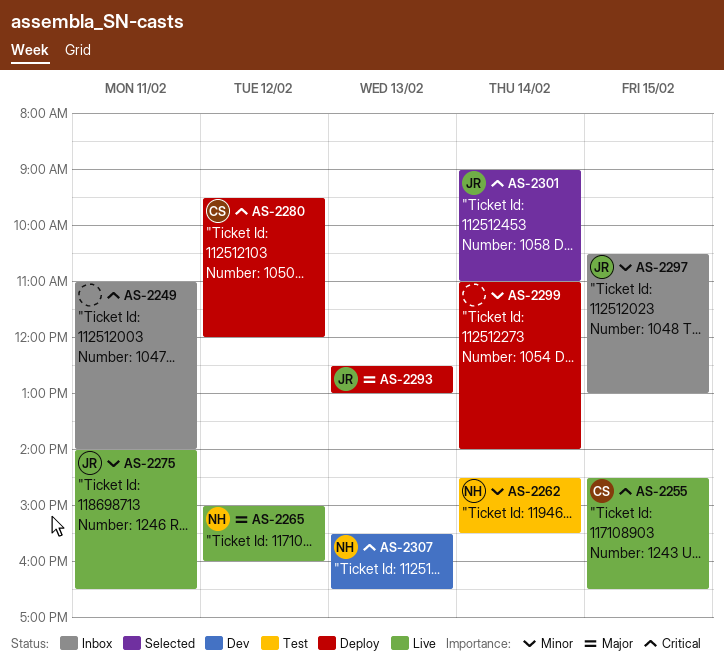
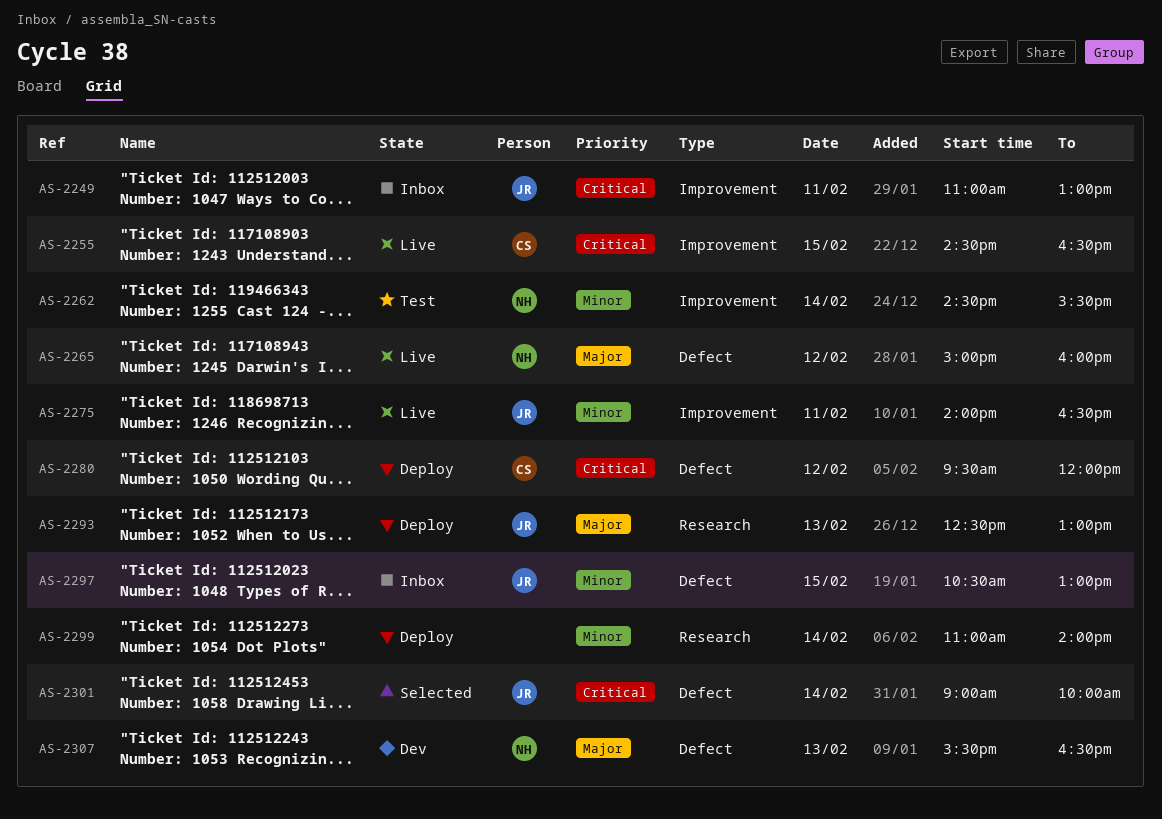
AS-2249, owner: none -> JR
AS-2249, ends: 14:00 -> 13:00
AS-2301, ends: 11:00 -> 10:00
AS-2307, priority: Critical -> Major

